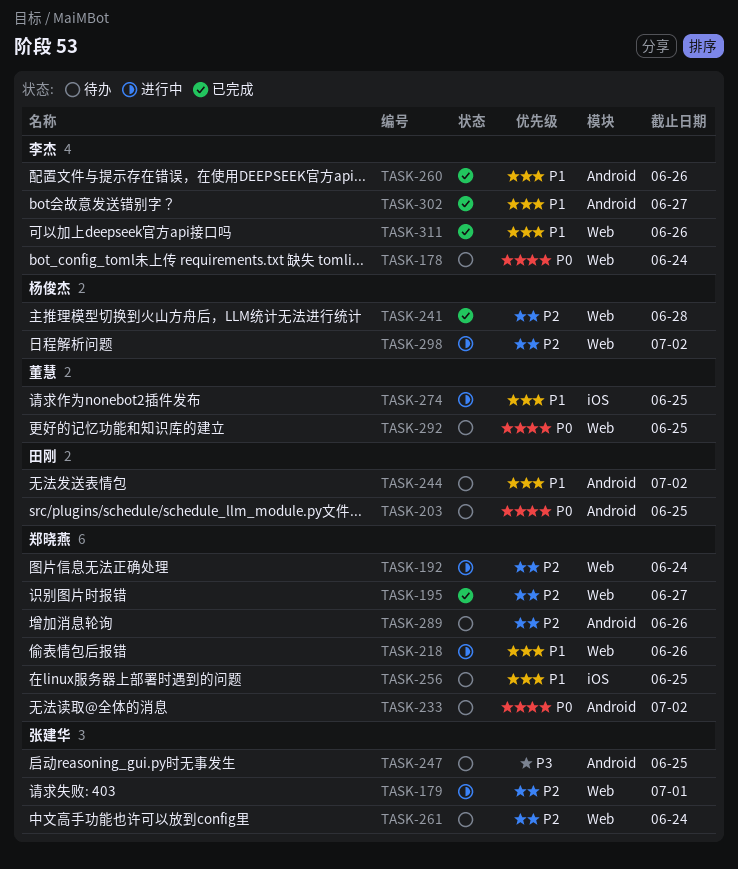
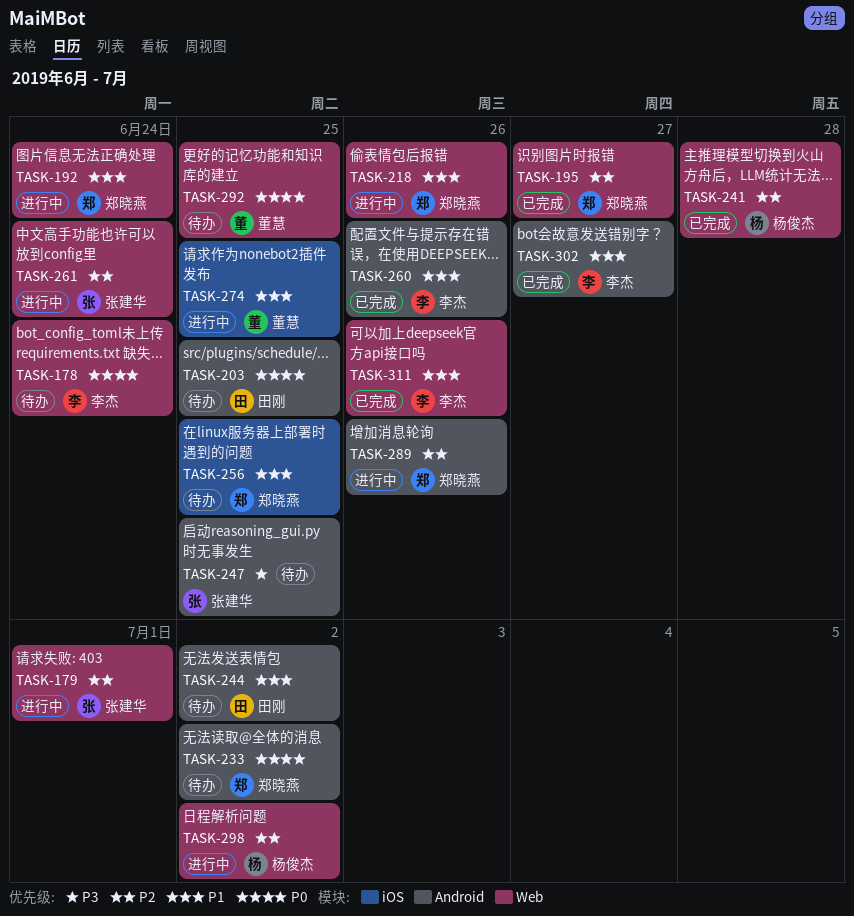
TASK-192, priority: P2 -> P1
TASK-261, status: 待办 -> 进行中
TASK-289, status: 待办 -> 进行中

